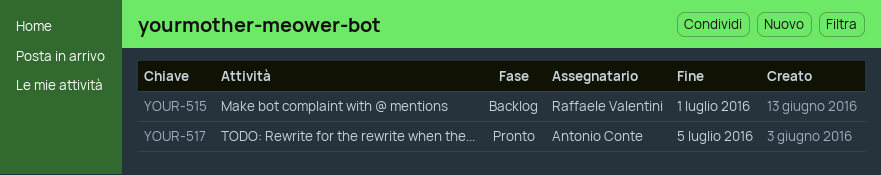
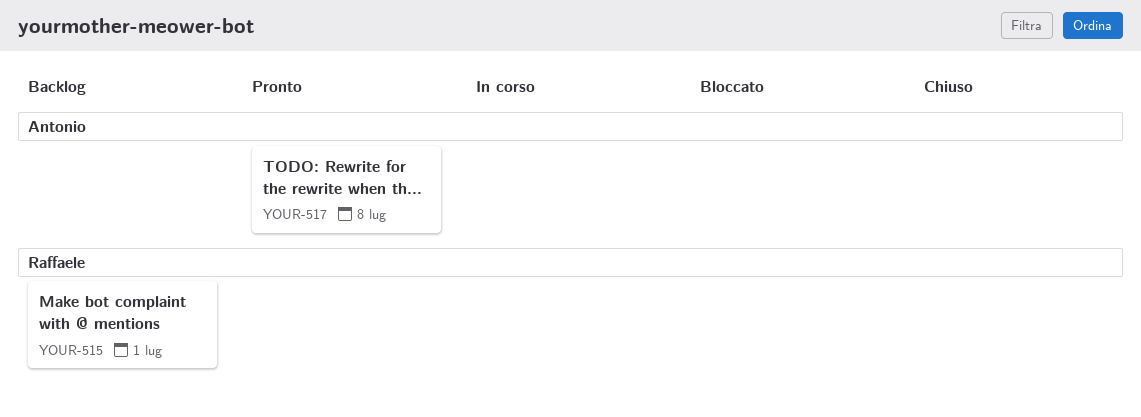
YOUR-517, due: Jul 5 -> Jul 8

